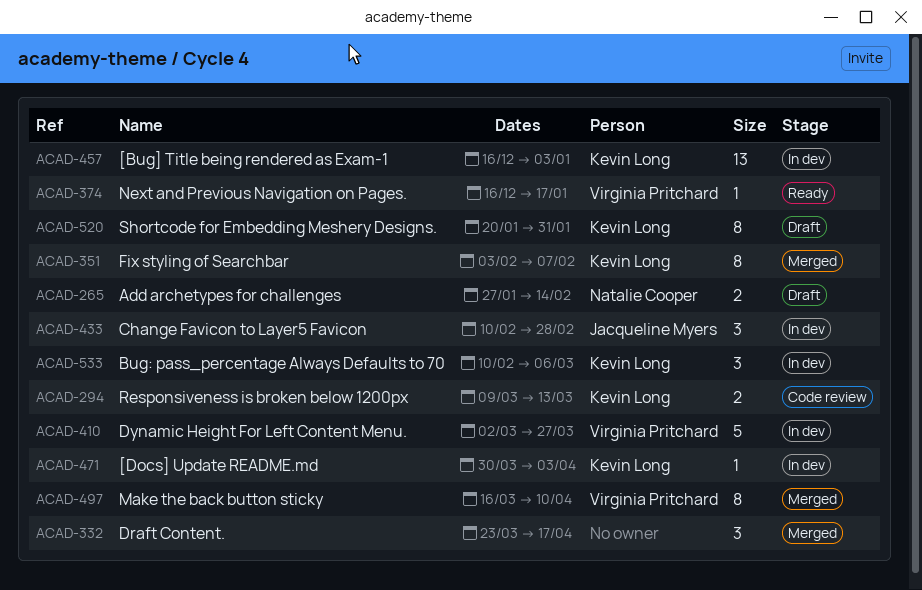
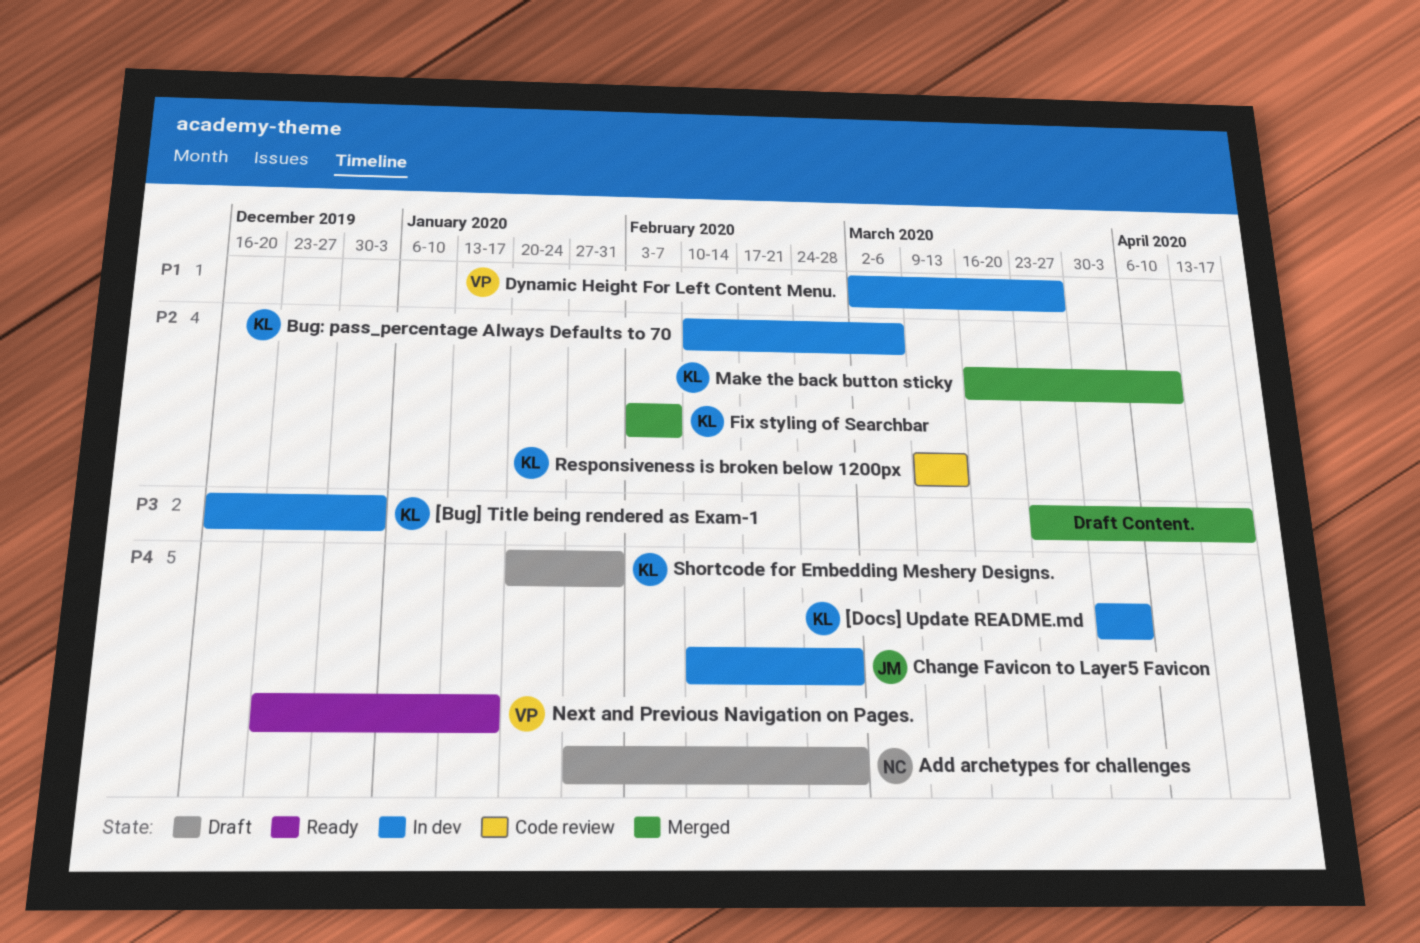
Add archetypes for challenges, due: Feb 14 -> Feb 28
Make the back button sticky, owner: Virginia Pritchard -> Kevin Long
Next and Previous Navigation on Pages., start: Dec 16 -> Dec 23

